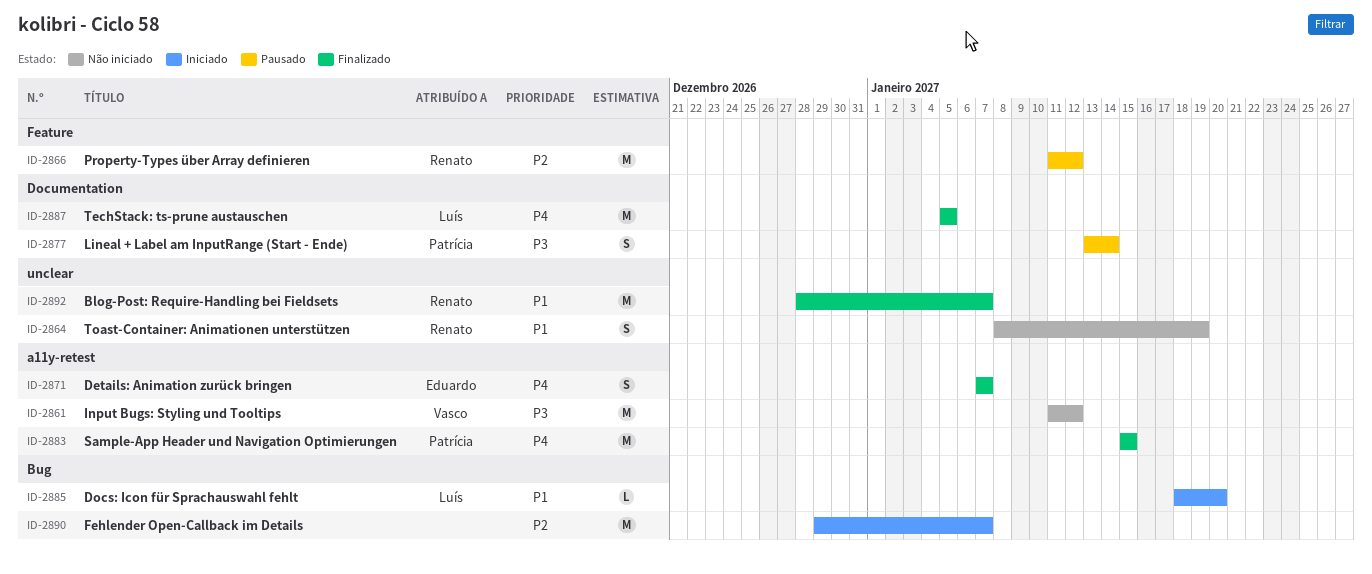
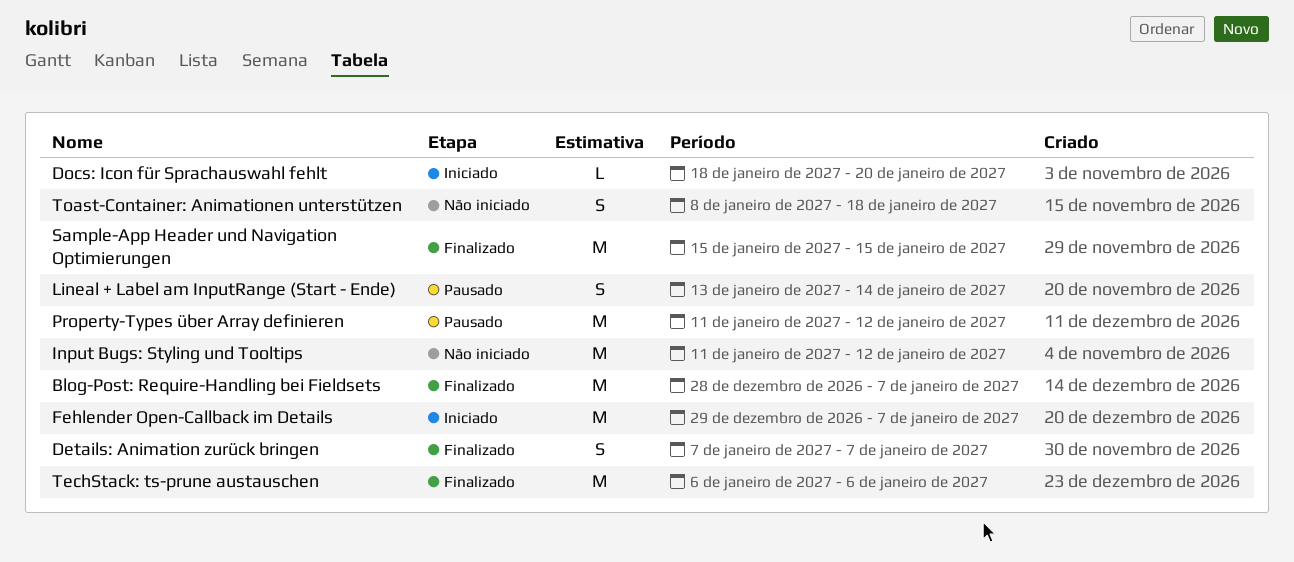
TechStack: ts-prune austauschen, start: Jan 5 -> Jan 6
TechStack: ts-prune austauschen, due: Jan 5 -> Jan 6
Toast-Container: Animationen unterstützen, due: Jan 19 -> Jan 18

